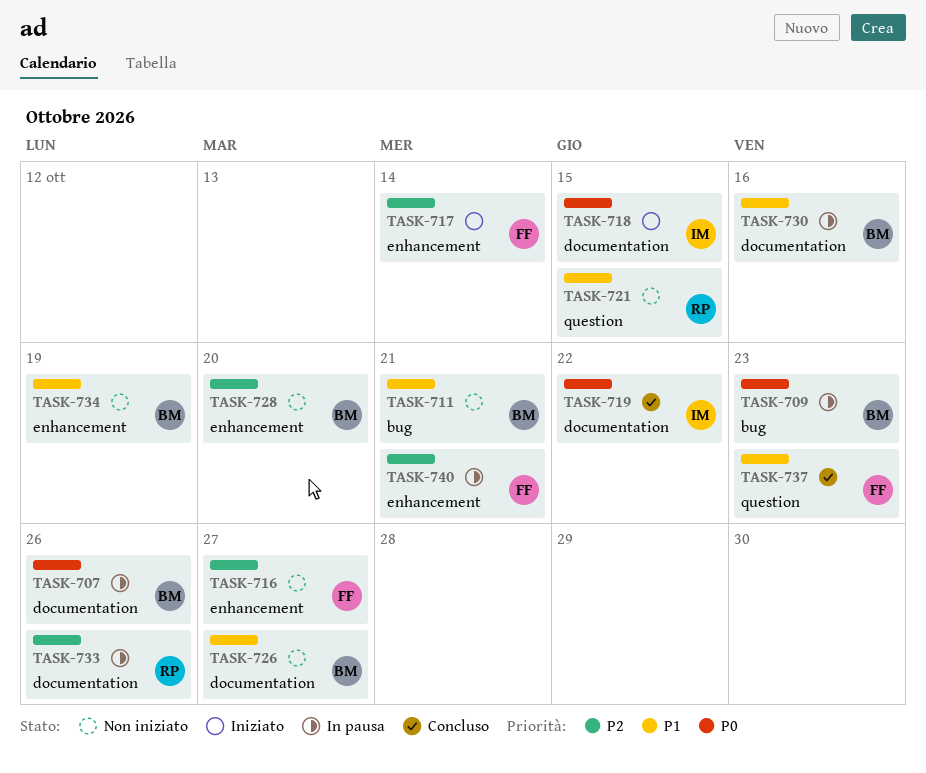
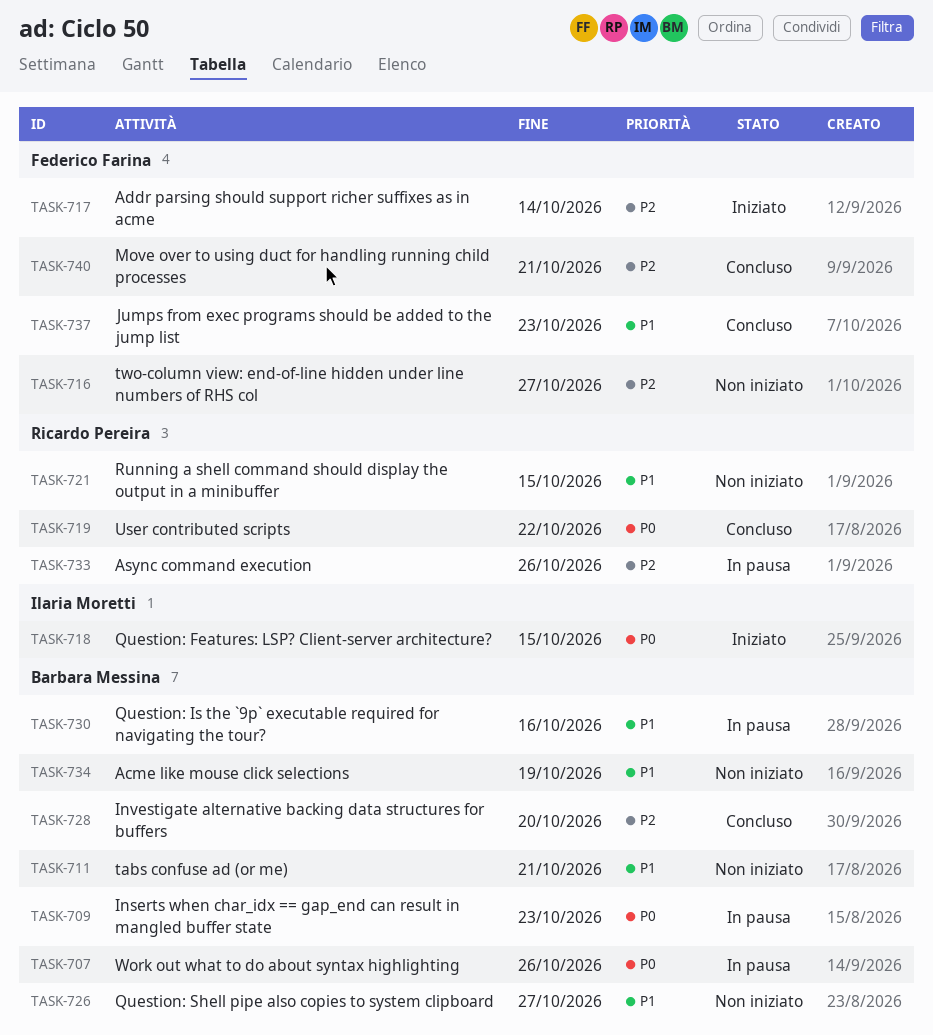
TASK-719, owner: Ilaria Moretti -> Ricardo Pereira
TASK-728, status: Non iniziato -> Concluso
TASK-740, status: In pausa -> Concluso

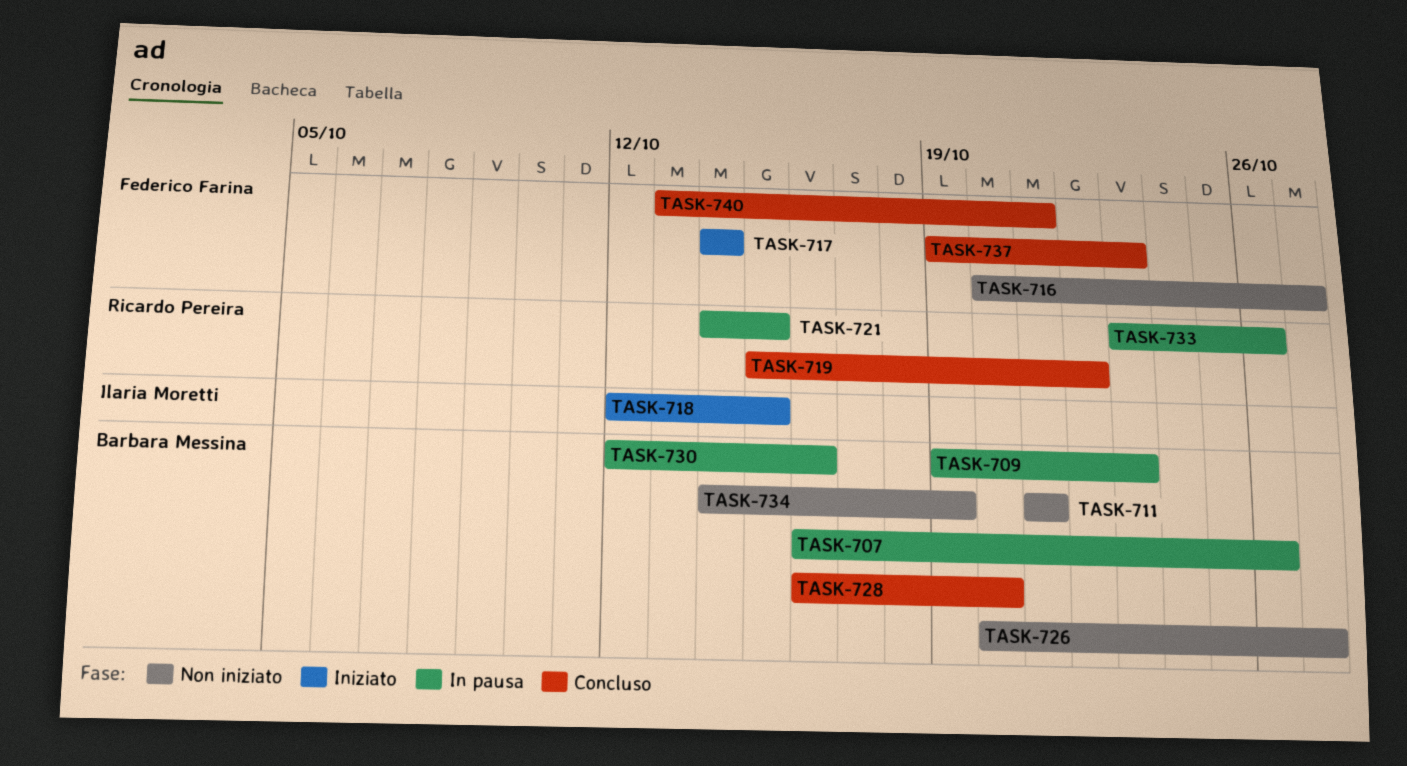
TASK-721, status: Non iniziato -> In pausa

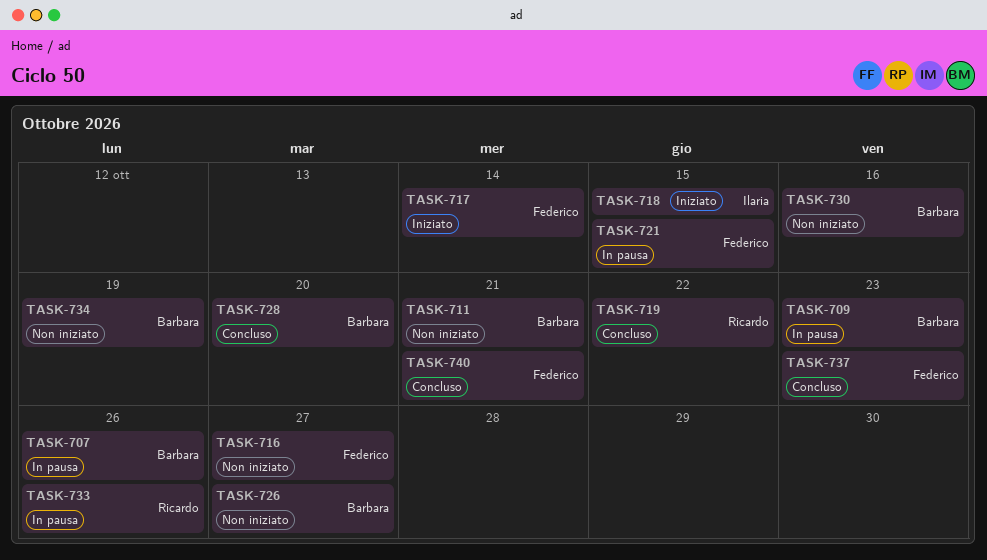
TASK-721, owner: Ricardo Pereira -> Federico Farina
TASK-730, status: In pausa -> Non iniziato

